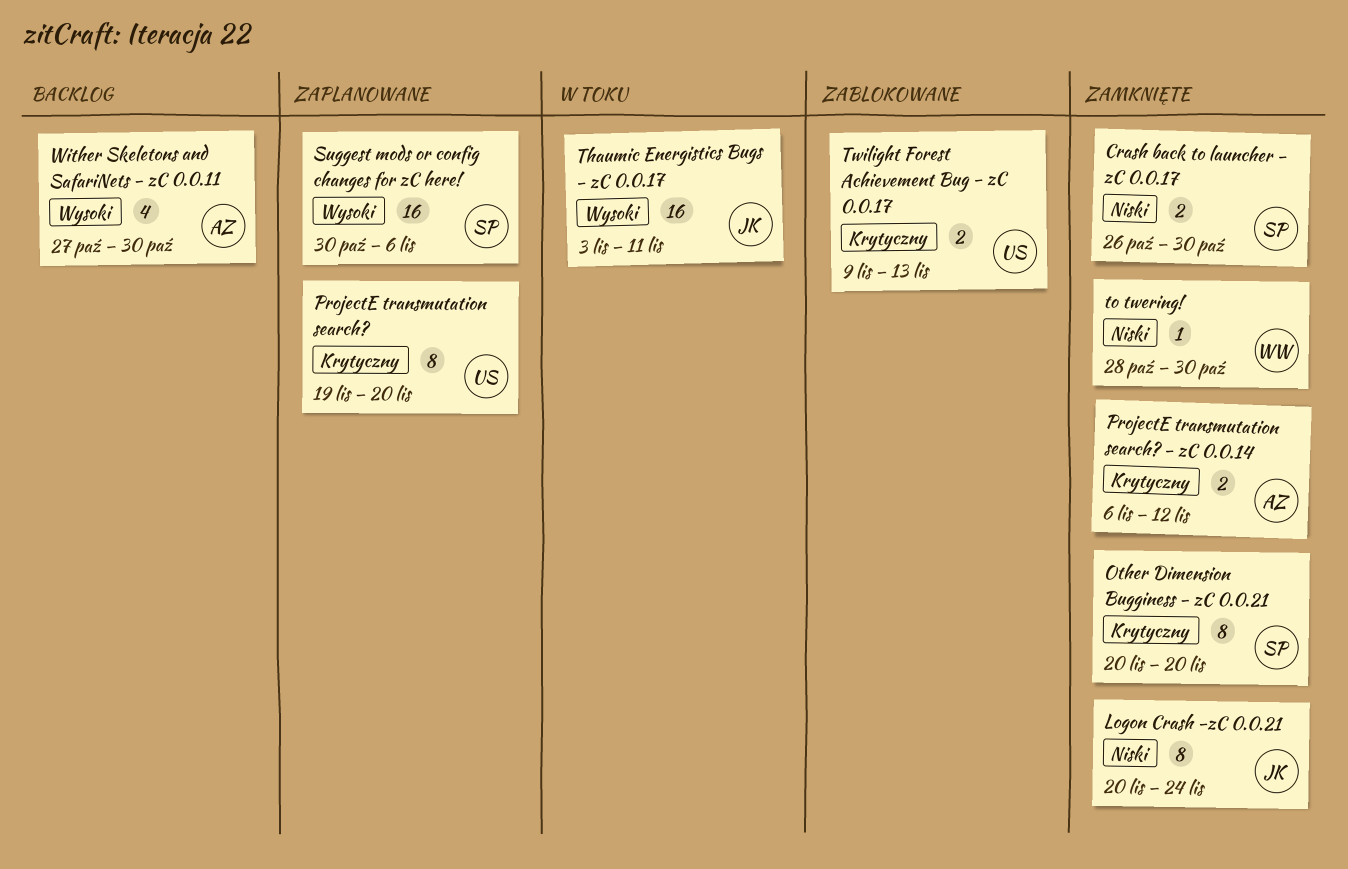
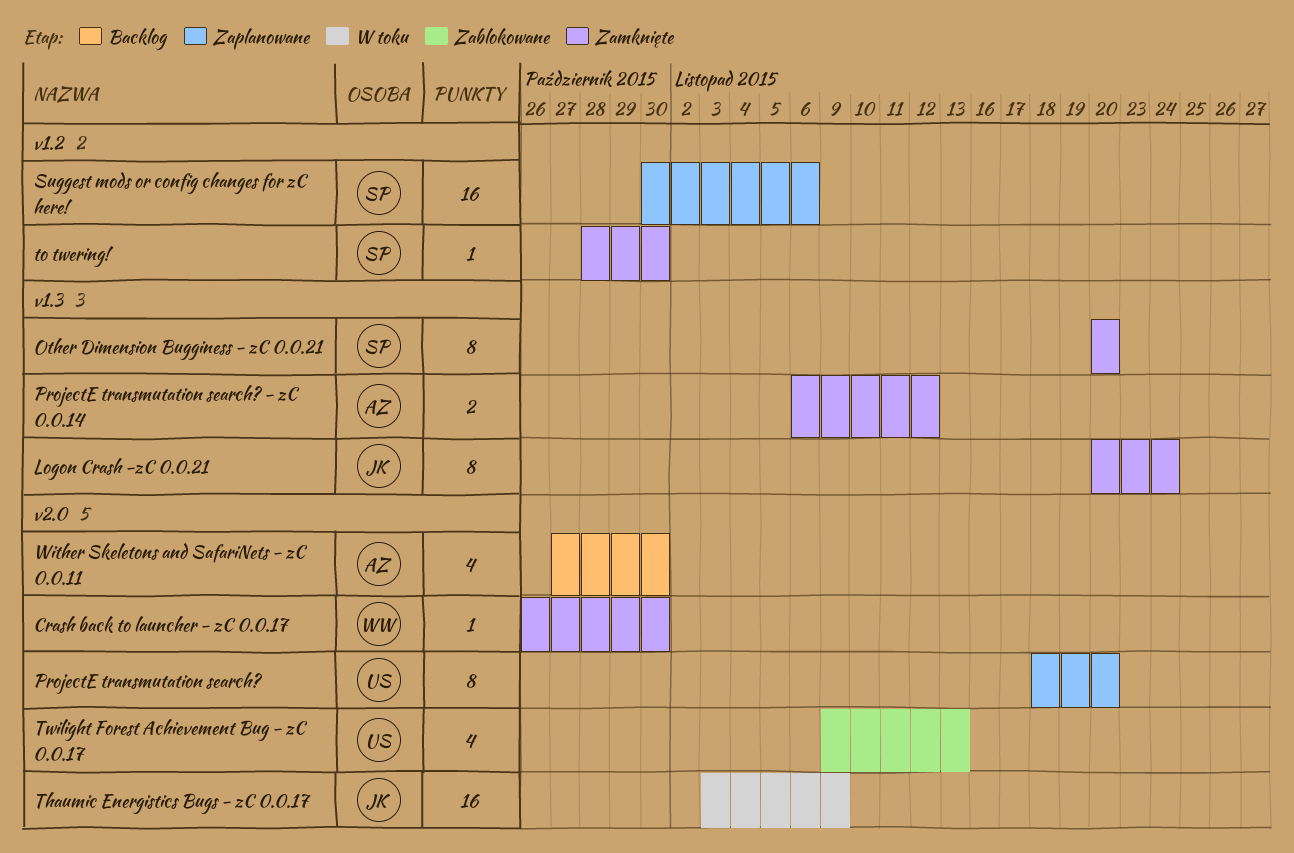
Crash back to launcher - zC 0.0.17, owner: SP -> WW
Crash back to launcher - zC 0.0.17, estimate: 2 -> 1
ProjectE transmutation search?, start: Nov 19 -> Nov 18
Thaumic Energistics Bugs - zC 0.0.17, due: Nov 11 -> Nov 9
to twering!, owner: WW -> SP
Twilight Forest Achievement Bug - zC 0.0.17, estimate: 2 -> 4

